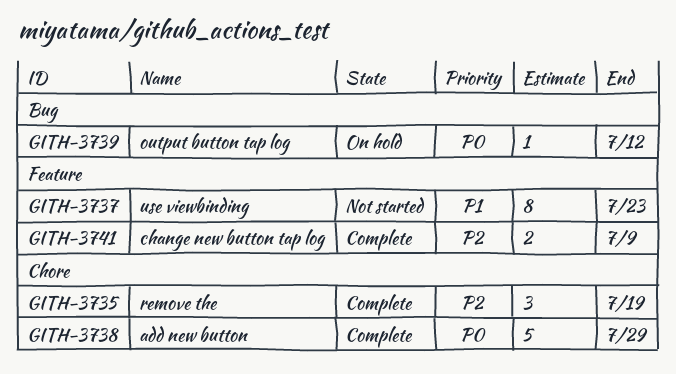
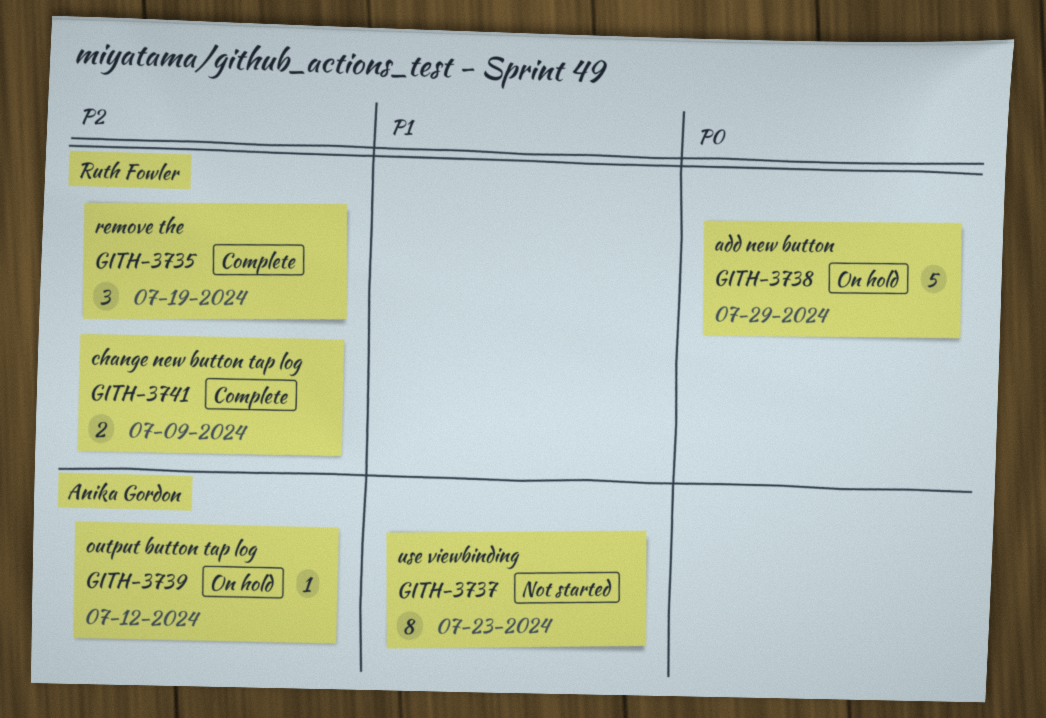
GITH-3738, status: Complete -> On hold
GITH-3739, priority: P0 -> P2

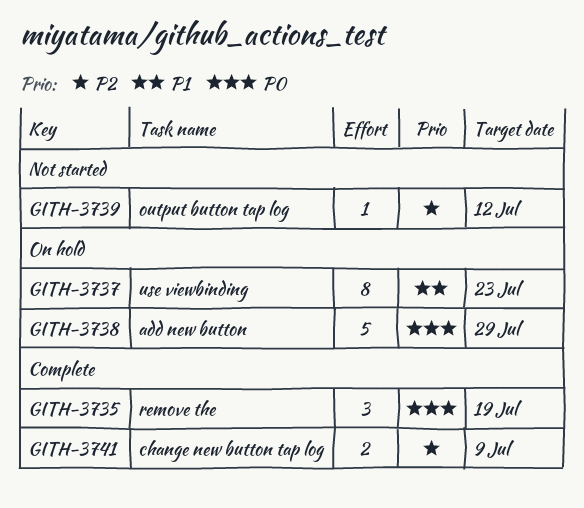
GITH-3735, priority: P2 -> P0
GITH-3737, status: Not started -> On hold
GITH-3739, status: On hold -> Not started

